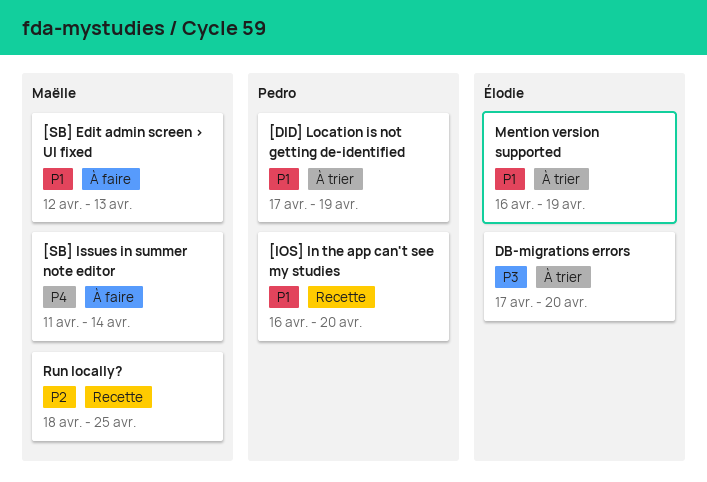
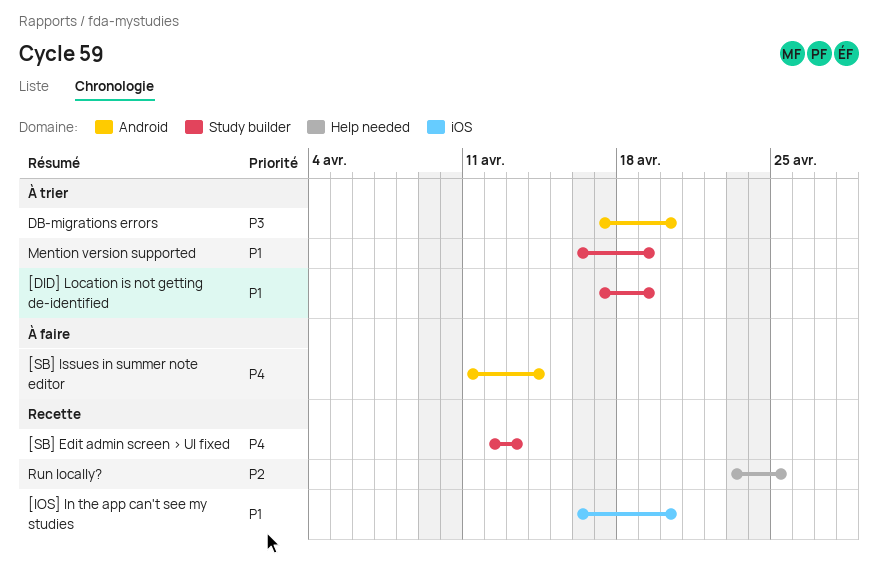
[SB] Edit admin screen > UI fixed, status: À faire -> Recette
[SB] Edit admin screen > UI fixed, priority: P1 -> P4
Run locally?, start: Apr 18 -> Apr 23

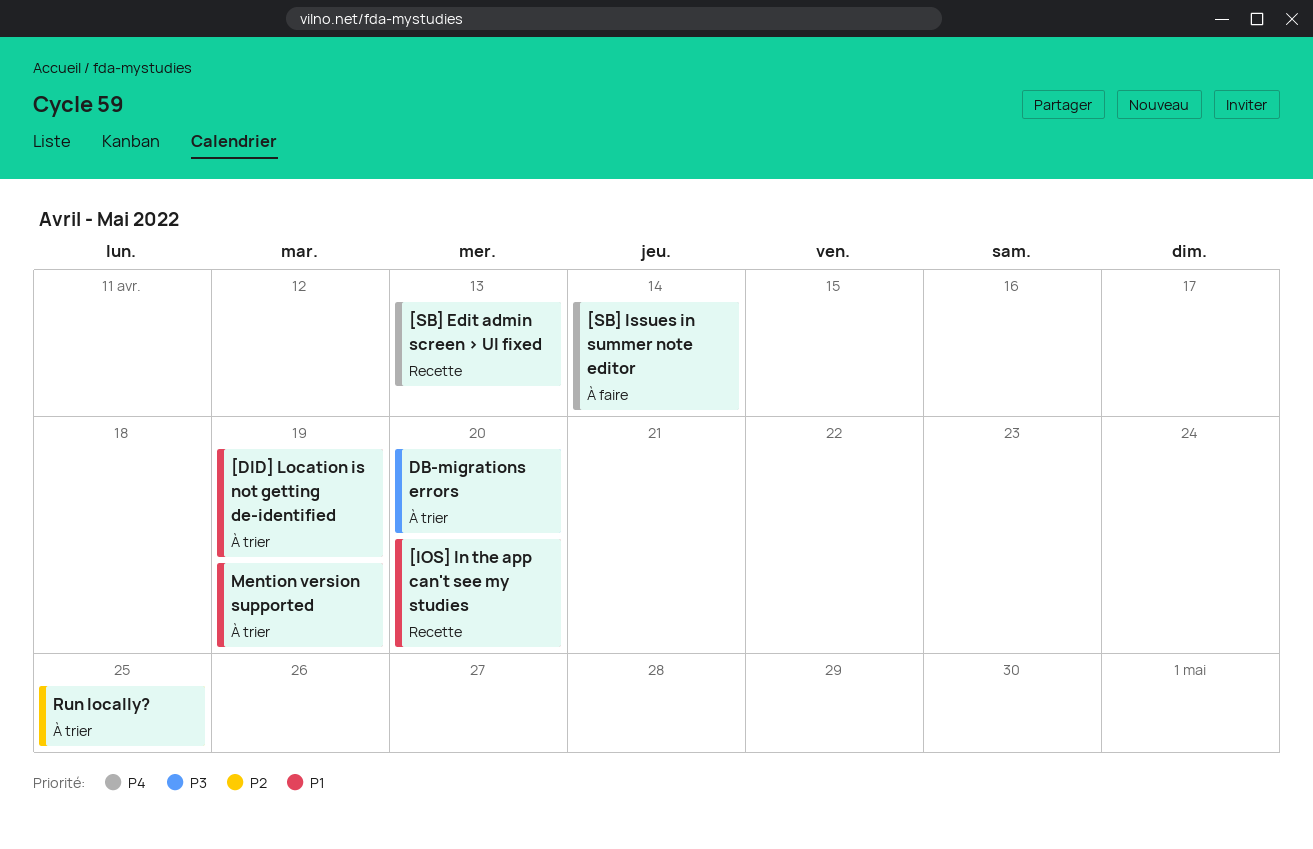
Run locally?, status: Recette -> À trier

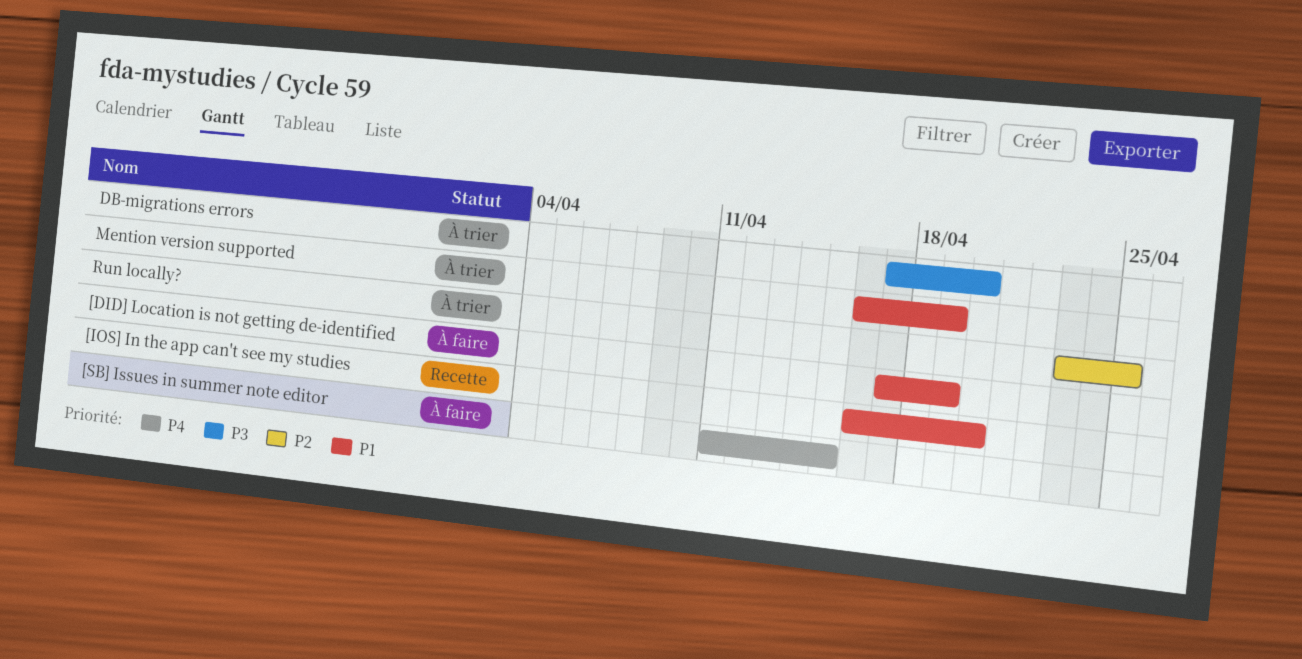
[DID] Location is not getting de-identified, status: À trier -> À faire
[SB] Edit admin screen > UI fixed: present -> none
[SB] Issues in summer note editor, due: Apr 14 -> Apr 15

